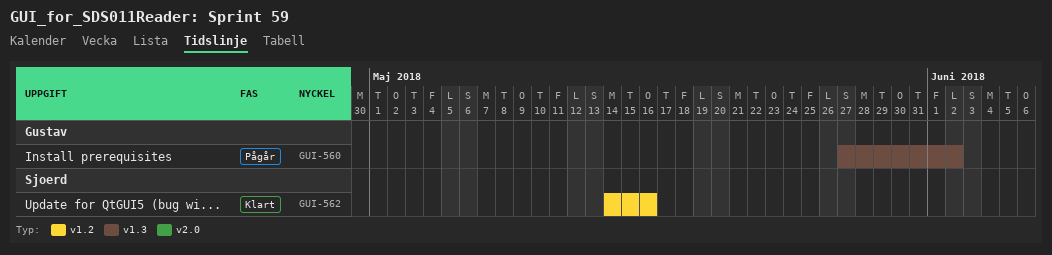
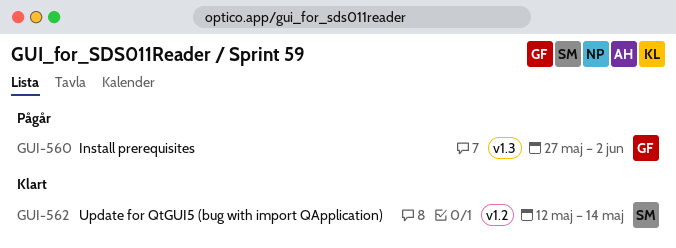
GUI-562, start: May 14 -> May 12
GUI-562, due: May 16 -> May 14

